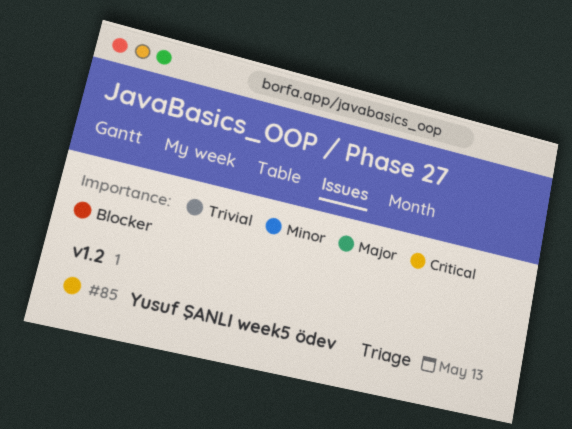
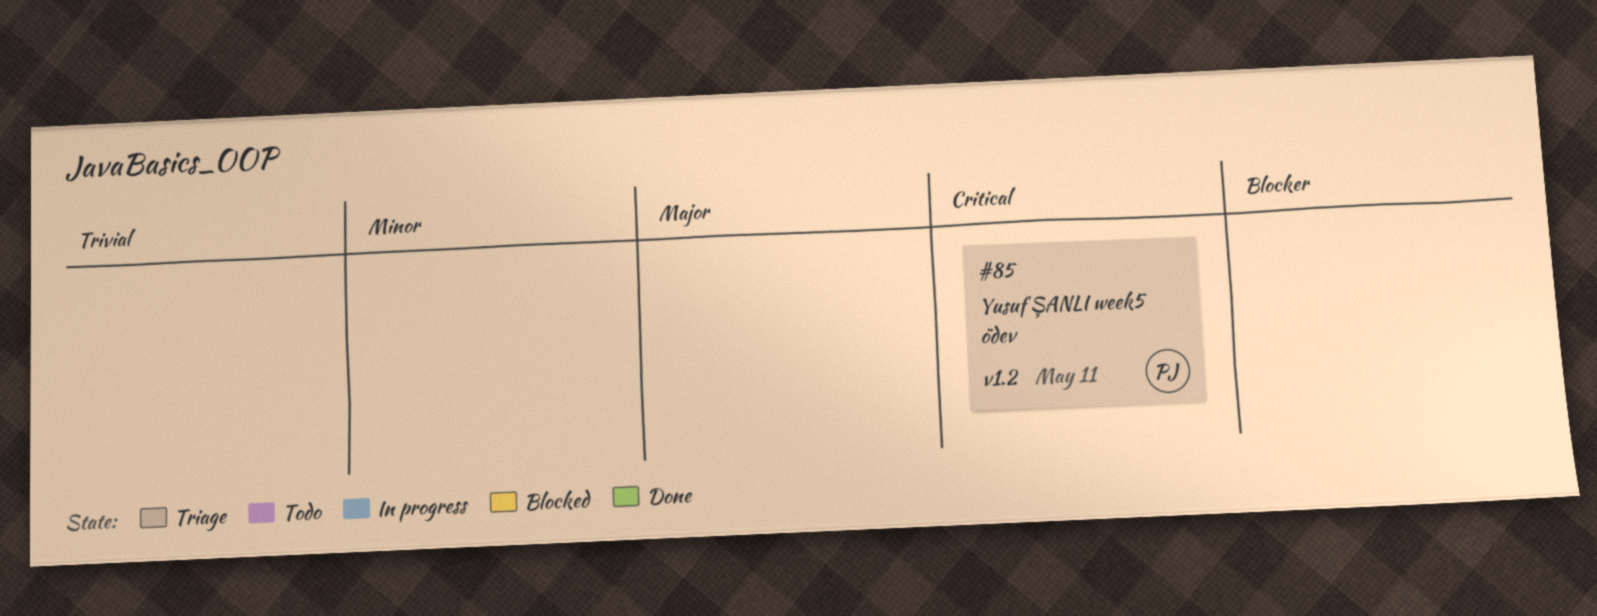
#85, due: May 13 -> May 11

